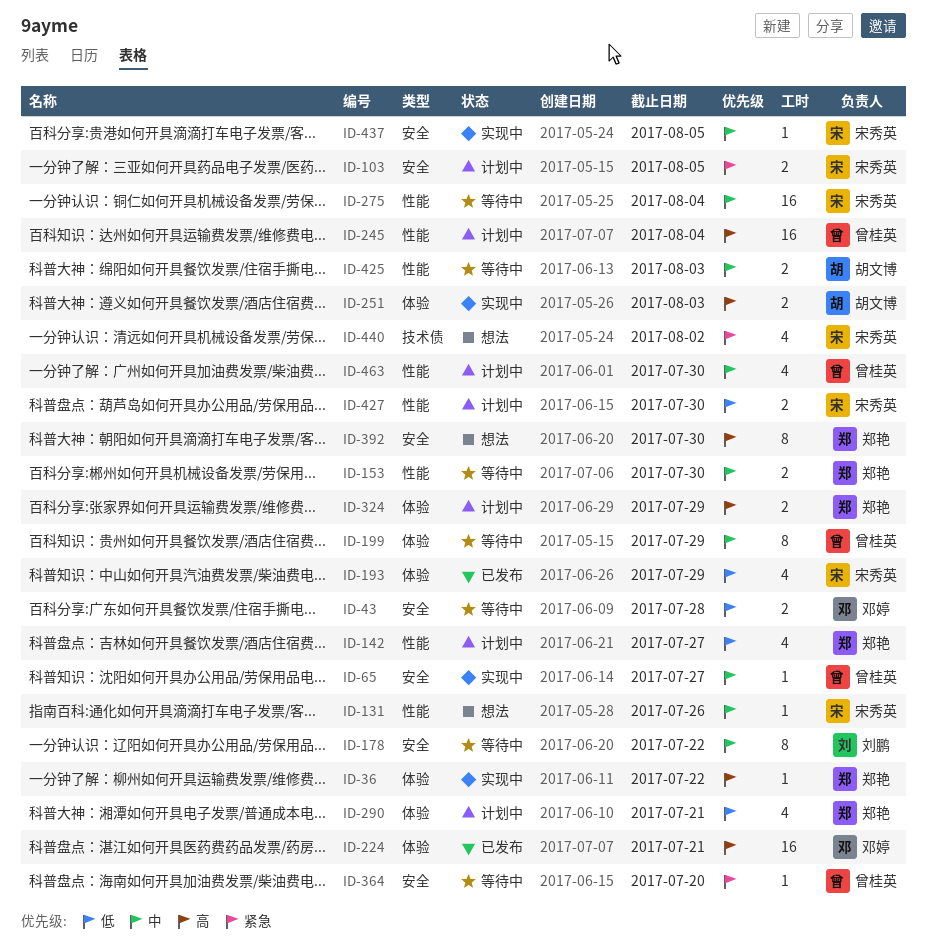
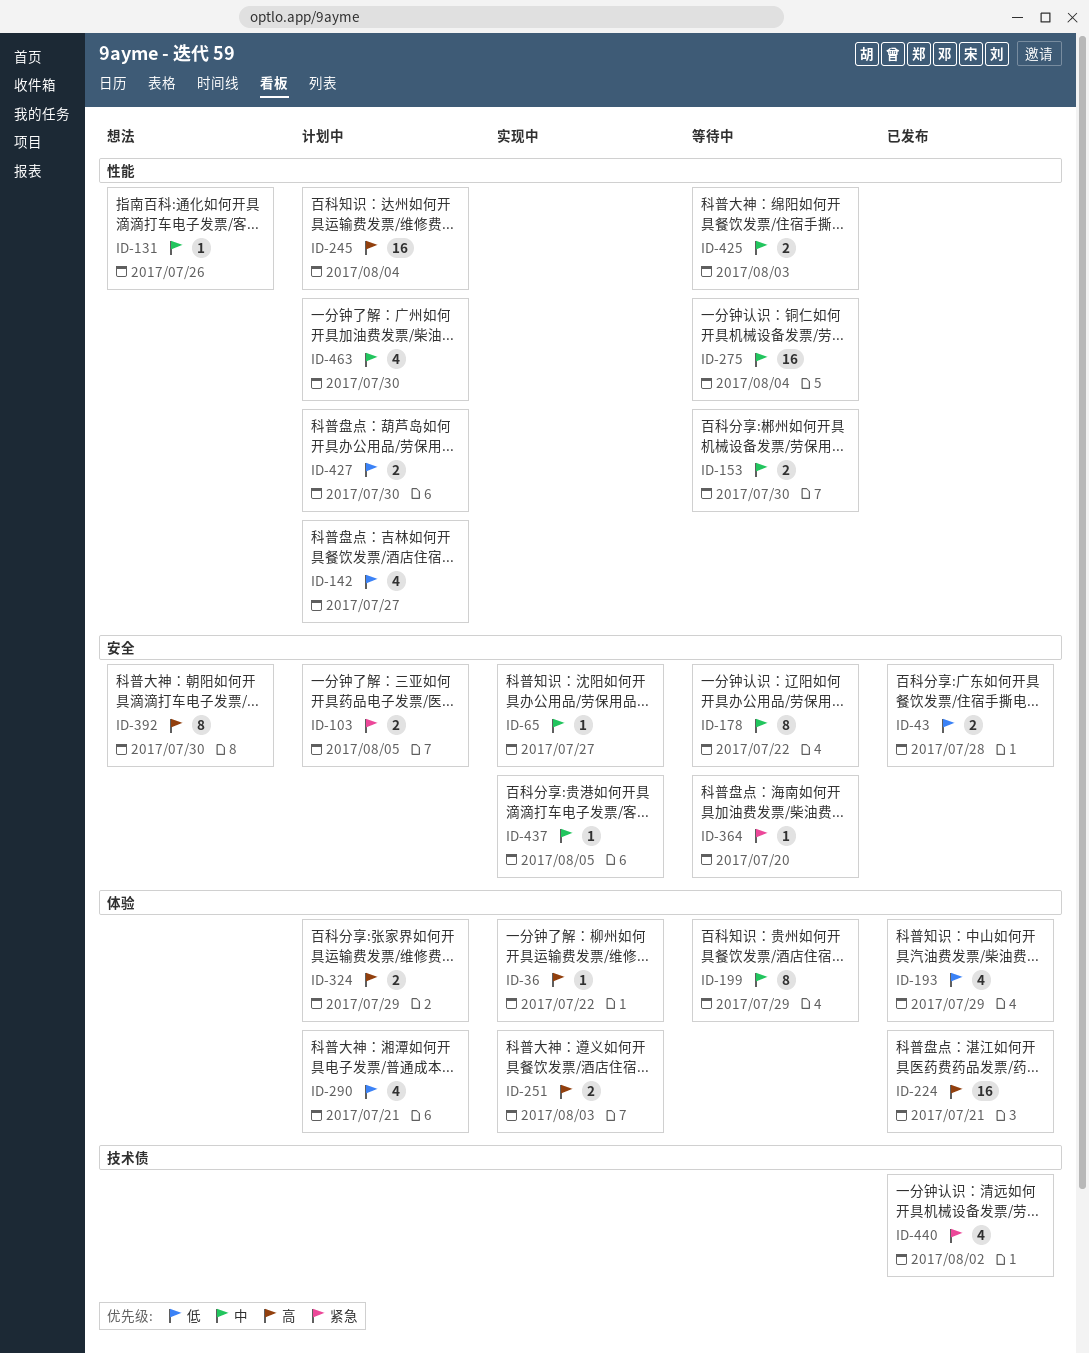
ID-43, status: 等待中 -> 已发布
ID-440, status: 想法 -> 已发布

